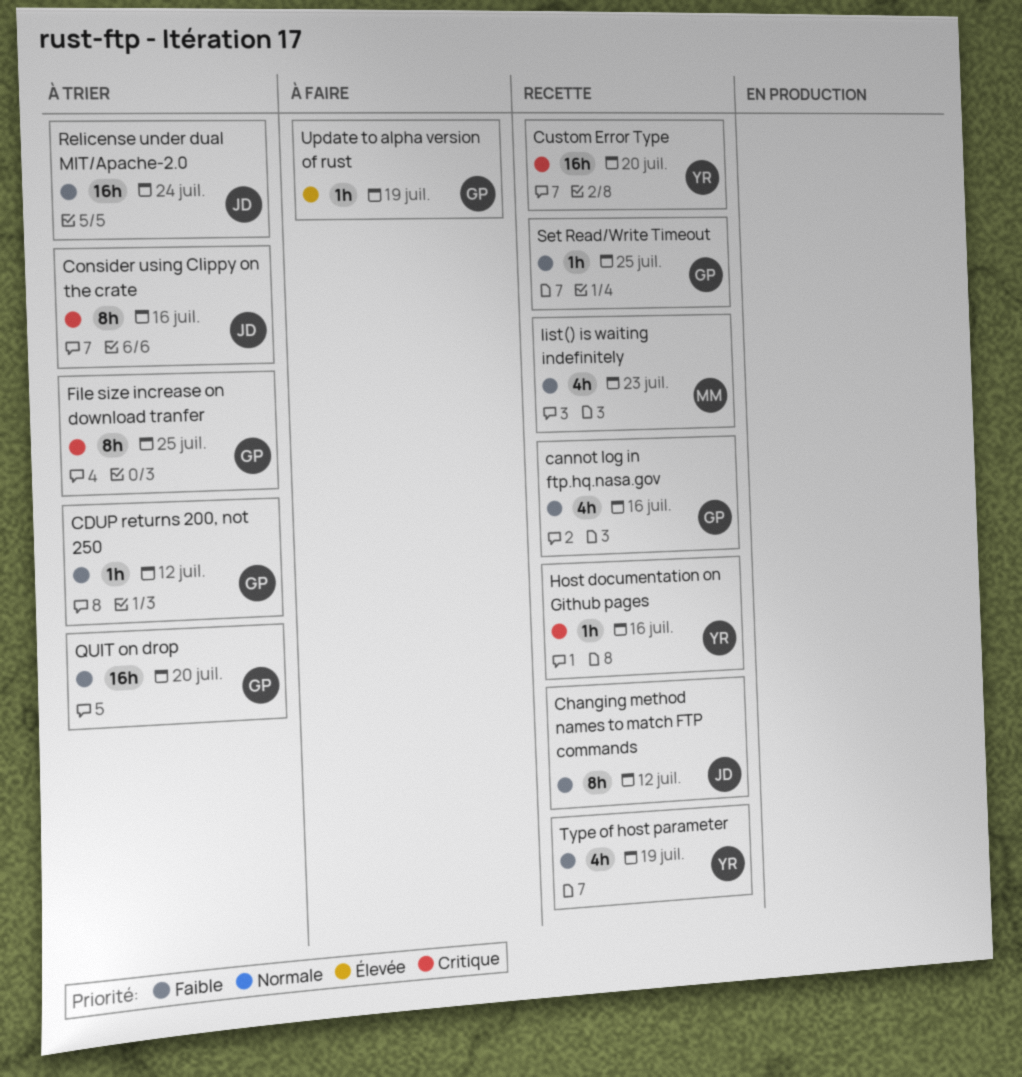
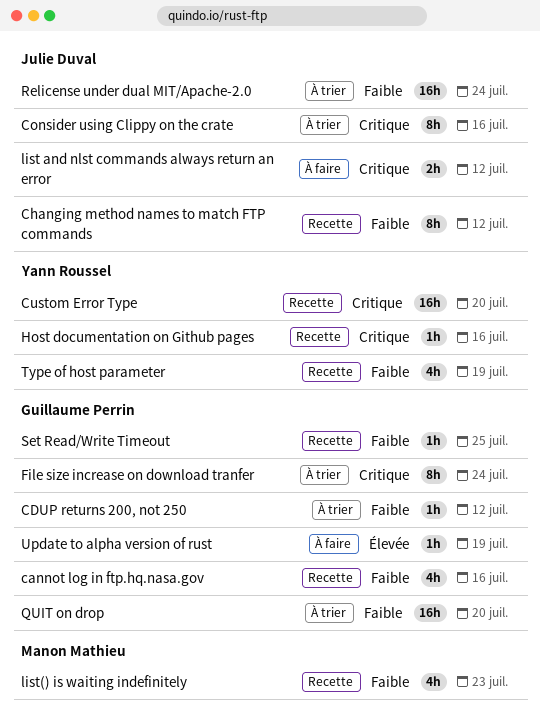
File size increase on download tranfer, due: Jul 25 -> Jul 24
list and nlst commands always return an error: none -> present

